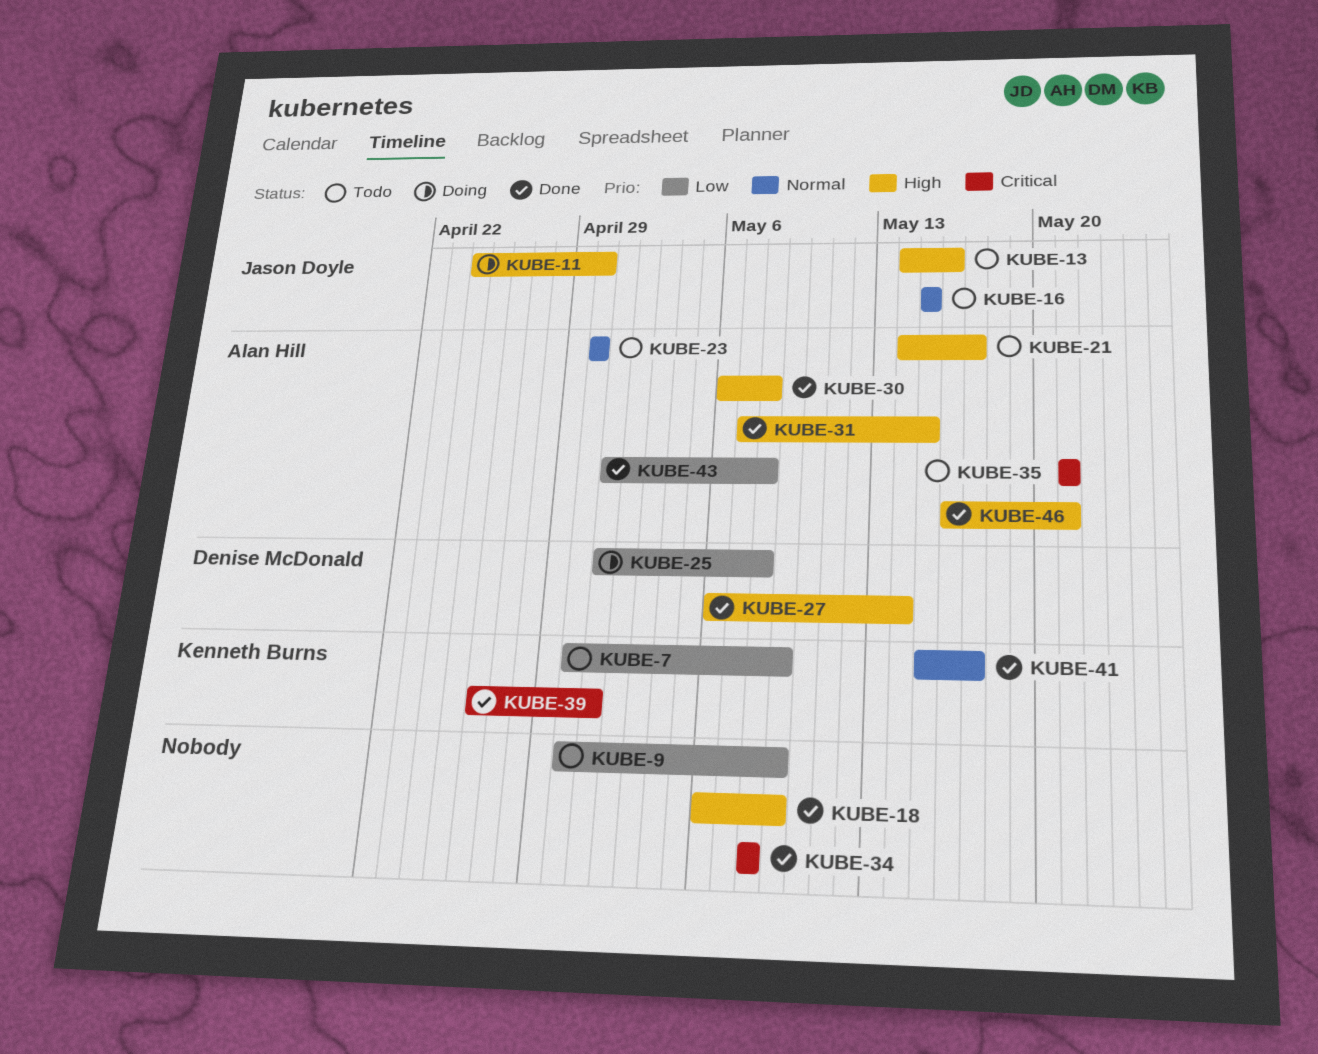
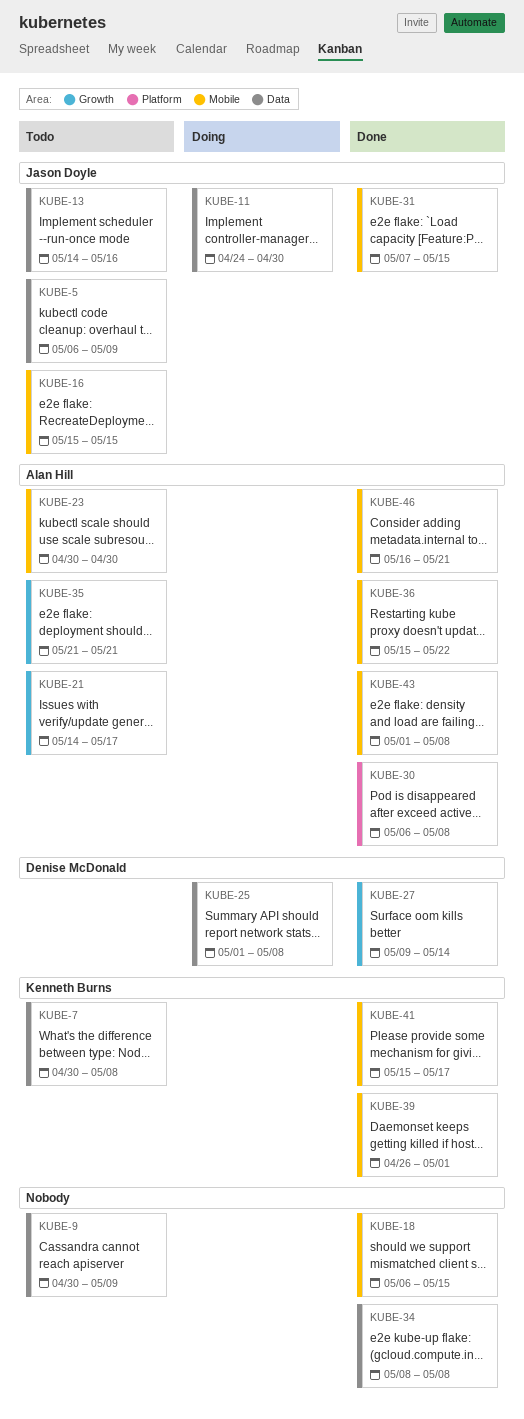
KUBE-5: none -> present
KUBE-7, due: May 9 -> May 8
KUBE-18, due: May 9 -> May 15
KUBE-27, start: May 6 -> May 9
KUBE-31, owner: Alan Hill -> Jason Doyle
KUBE-36: none -> present

